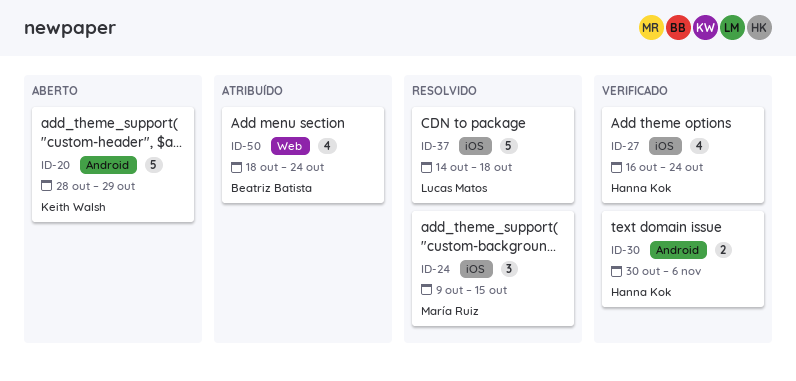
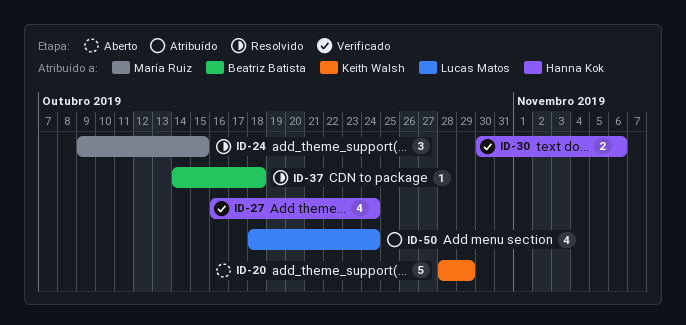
ID-37, owner: Lucas Matos -> Beatriz Batista
ID-37, estimate: 5 -> 1
ID-50, owner: Beatriz Batista -> Lucas Matos

